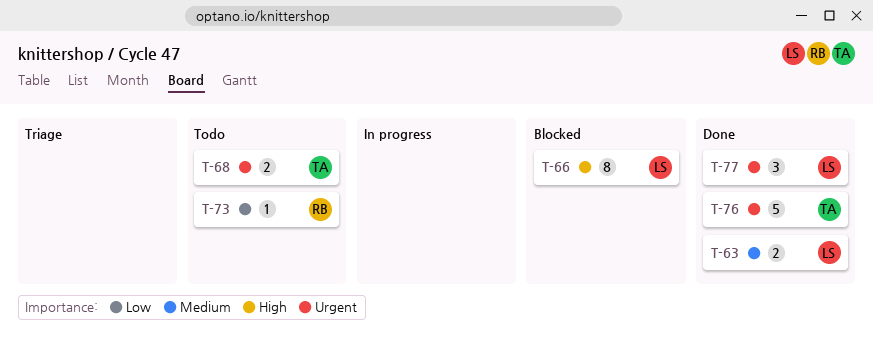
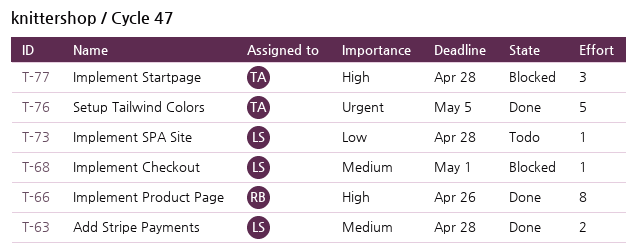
T-66, status: Blocked -> Done
T-66, owner: LS -> RB
T-68, status: Todo -> Blocked
T-68, owner: TA -> LS
T-68, priority: Urgent -> Medium
T-68, estimate: 2 -> 1
T-73, owner: RB -> LS
T-77, status: Done -> Blocked
T-77, owner: LS -> TA
T-77, priority: Urgent -> High

